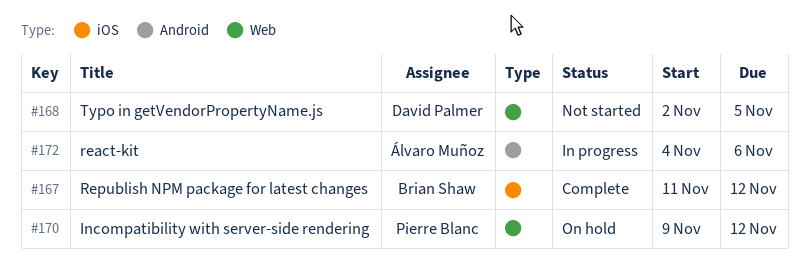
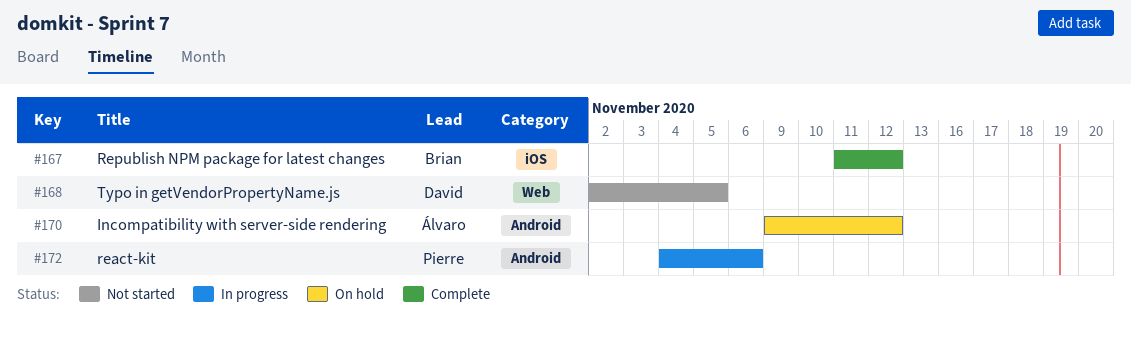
#170, owner: Pierre Blanc -> Álvaro Muñoz
#170, label: Web -> Android
#172, owner: Álvaro Muñoz -> Pierre Blanc

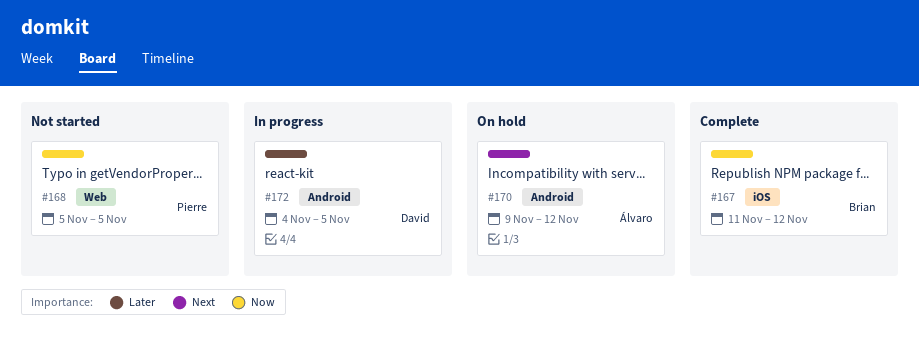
#168, owner: David -> Pierre
#168, start: Nov 2 -> Nov 5
#172, owner: Pierre -> David
#172, due: Nov 6 -> Nov 5

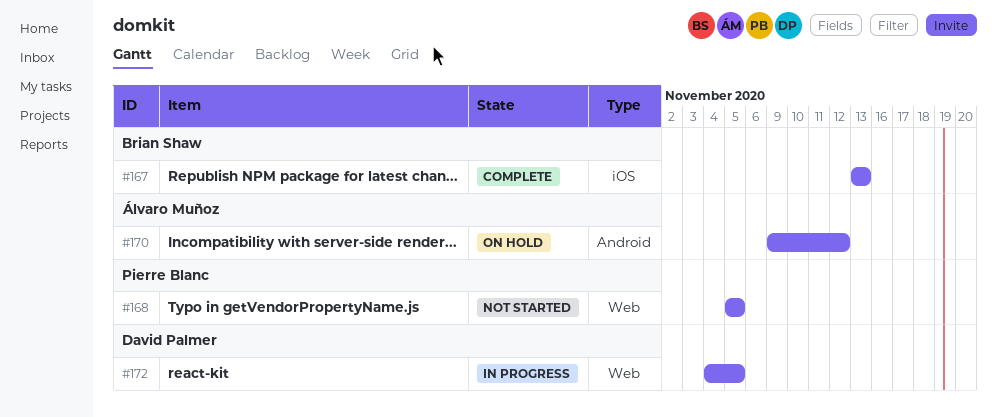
#167, start: Nov 11 -> Nov 13
#167, due: Nov 12 -> Nov 13
#172, label: Android -> Web

